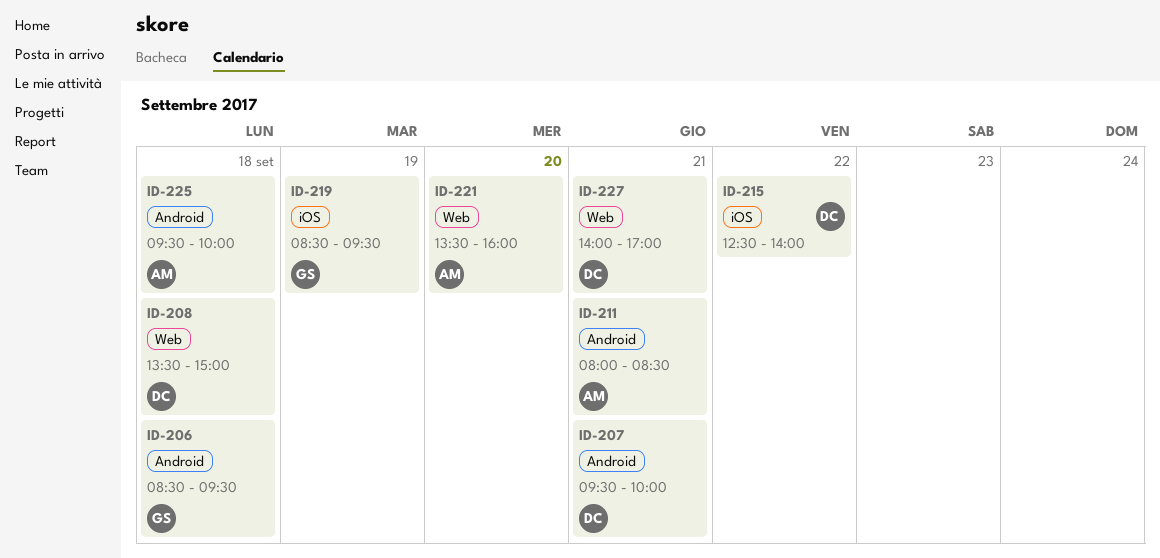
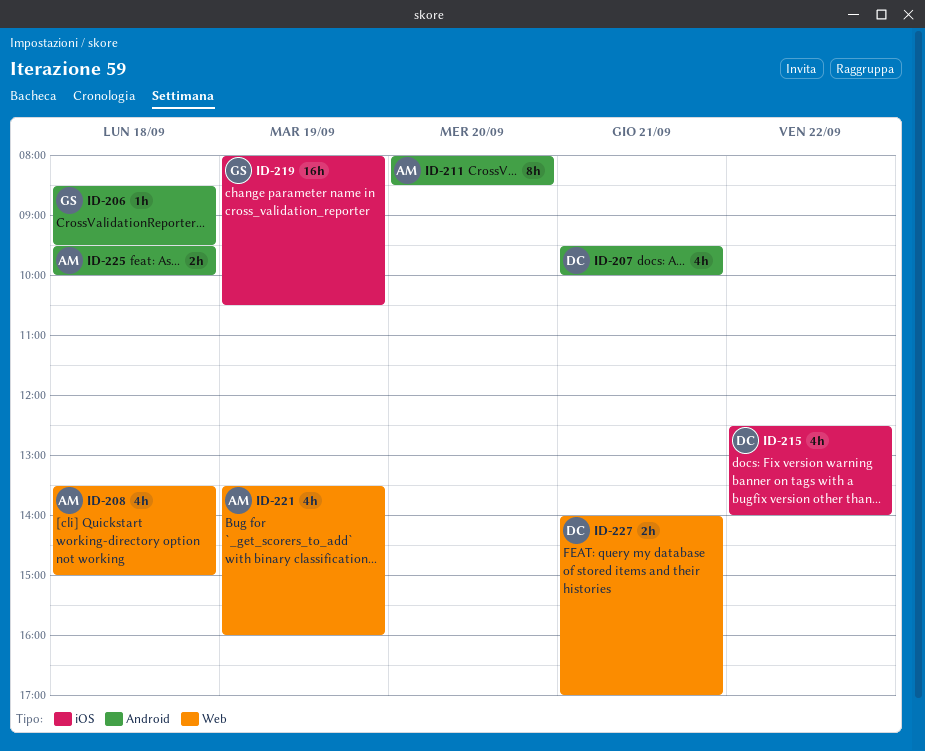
ID-208, owner: DC -> AM
ID-211, day: Sep 21 -> Sep 20
ID-219, begins: 08:30 -> 08:00
ID-219, ends: 09:30 -> 10:30
ID-221, day: Sep 20 -> Sep 19

